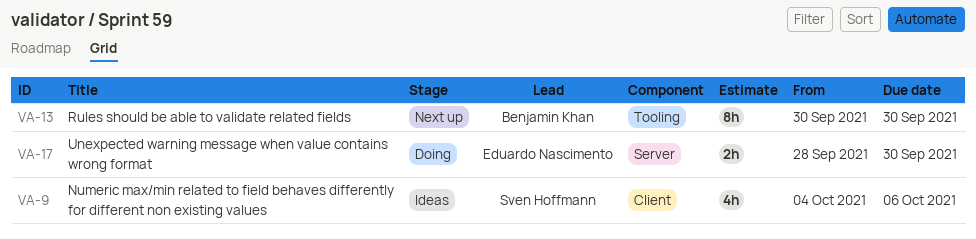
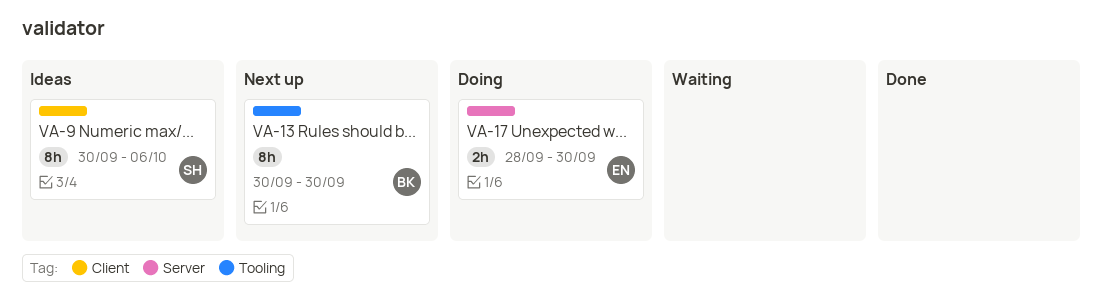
VA-9, estimate: 4h -> 8h
VA-9, start: Oct 4 -> Sep 30

